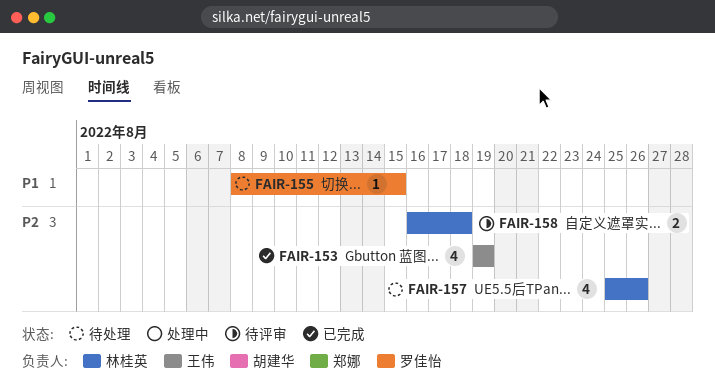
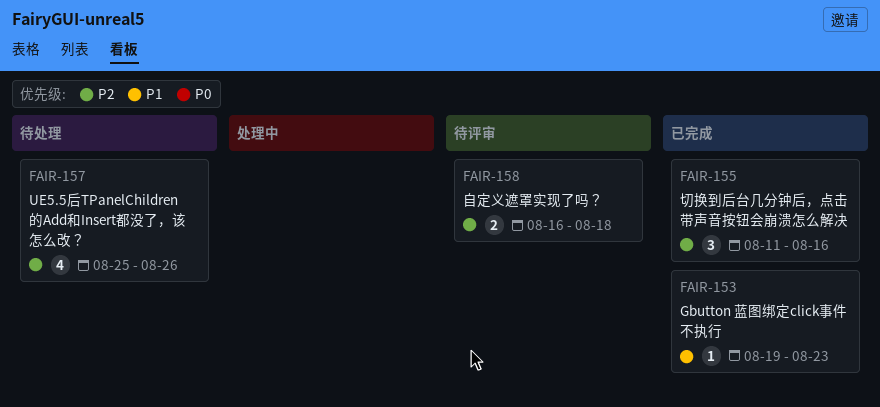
FAIR-153, priority: P2 -> P1
FAIR-153, estimate: 4 -> 1
FAIR-153, due: Aug 19 -> Aug 23
FAIR-155, status: 待处理 -> 已完成
FAIR-155, priority: P1 -> P2
FAIR-155, estimate: 1 -> 3
FAIR-155, start: Aug 8 -> Aug 11
FAIR-155, due: Aug 15 -> Aug 16

